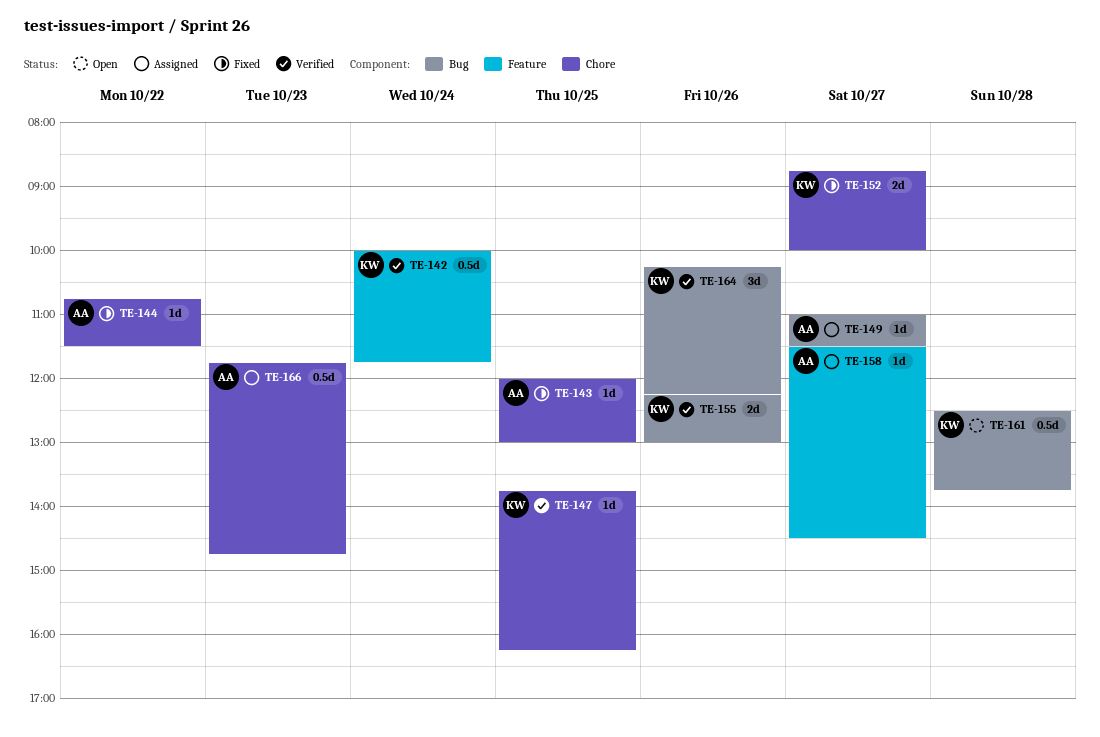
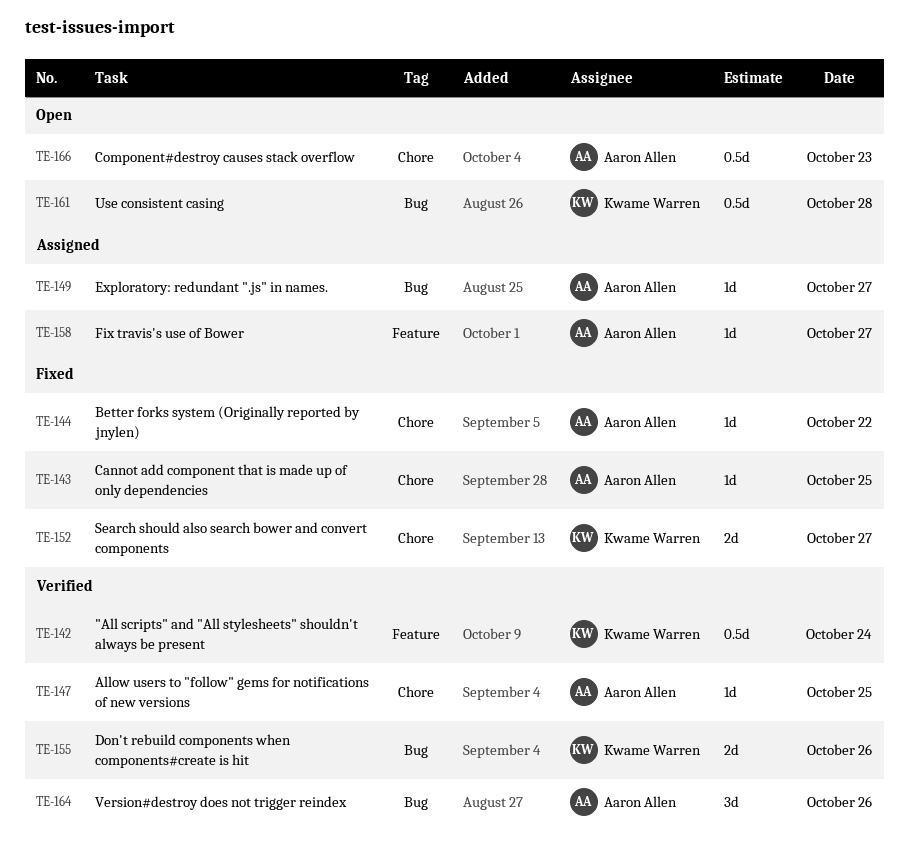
TE-147, owner: Kwame Warren -> Aaron Allen
TE-164, owner: Kwame Warren -> Aaron Allen
TE-166, status: Assigned -> Open

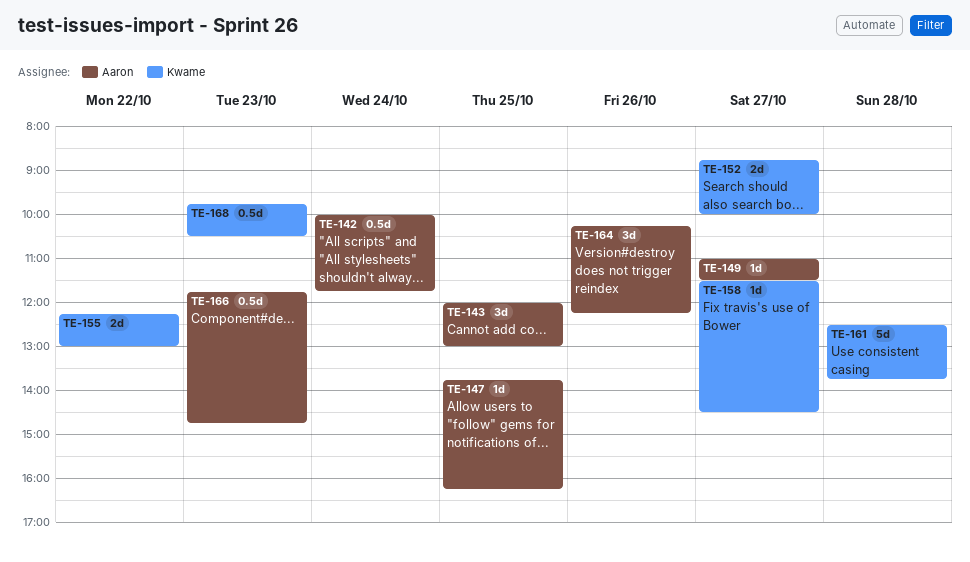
TE-142, owner: Kwame Warren -> Aaron Allen
TE-143, estimate: 1d -> 3d
TE-144: present -> none
TE-155, day: Oct 26 -> Oct 22
TE-158, owner: Aaron Allen -> Kwame Warren
TE-161, estimate: 0.5d -> 5d
TE-168: none -> present

